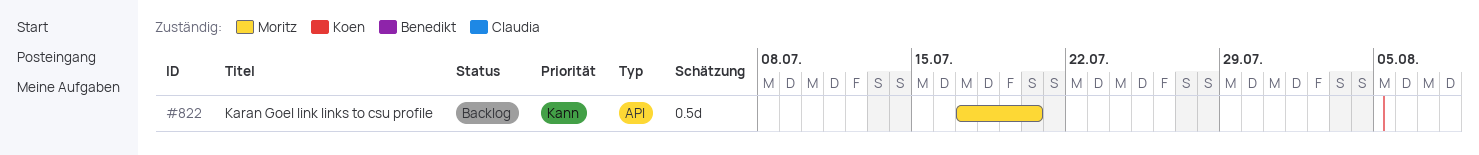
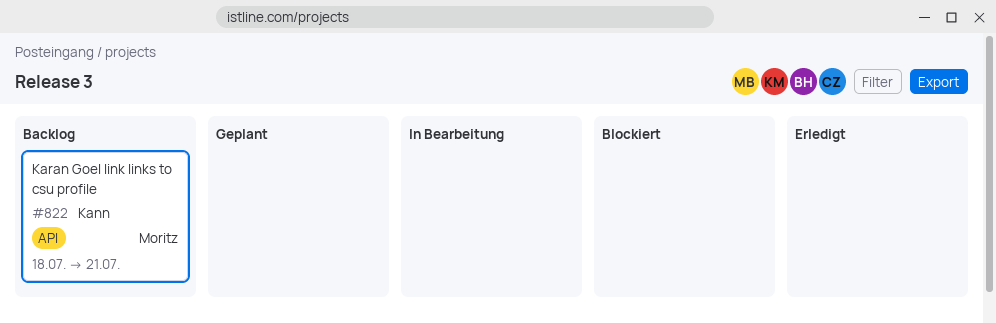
#822, start: Jul 17 -> Jul 18
#822, due: Jul 20 -> Jul 21

